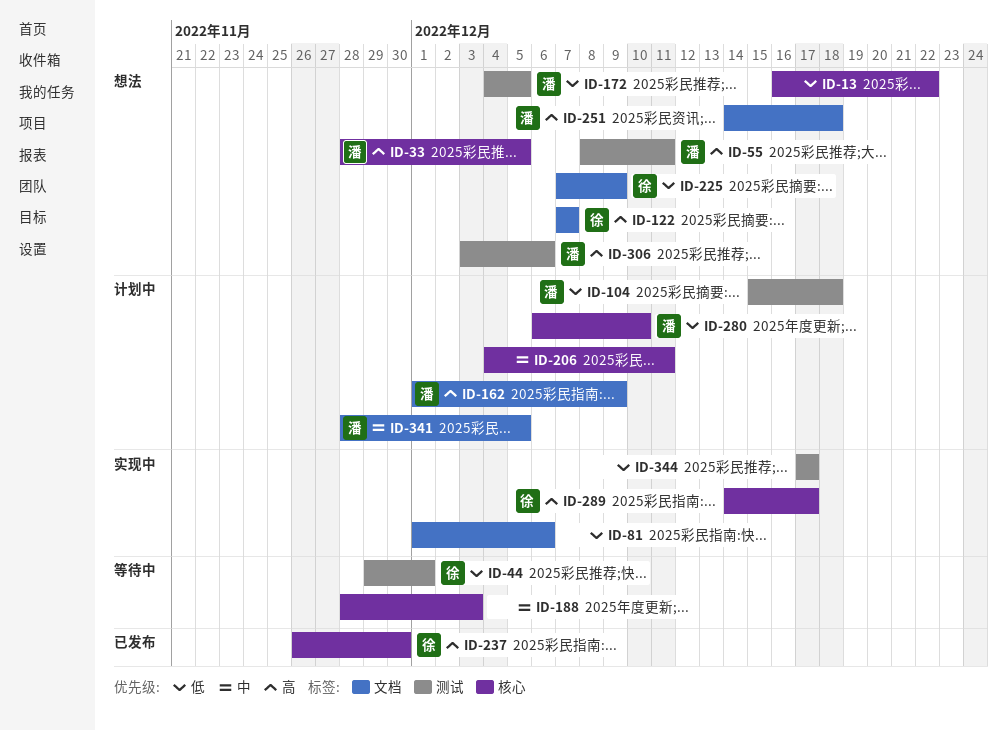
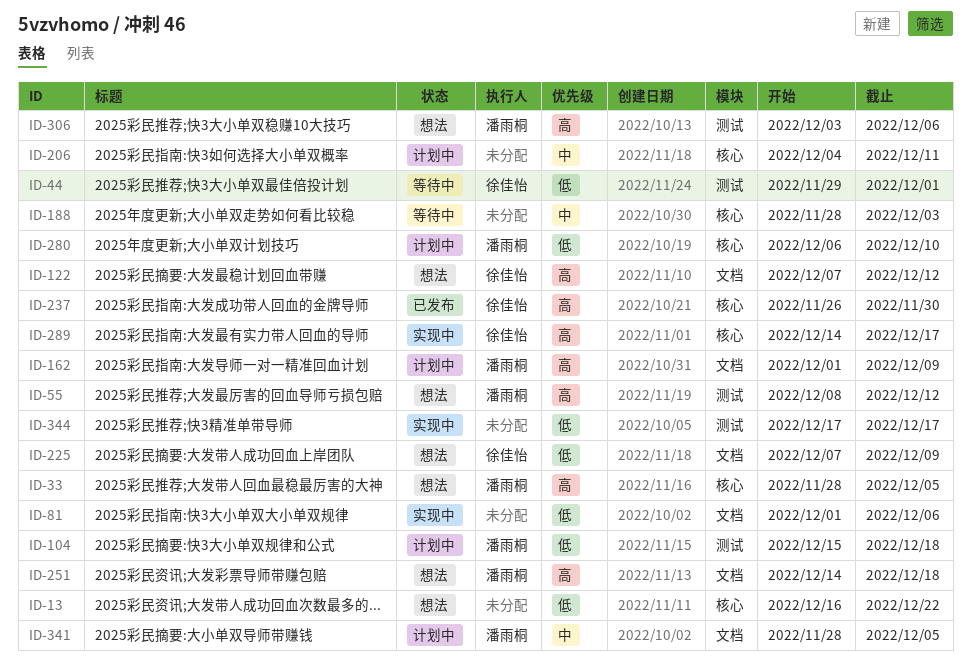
ID-55, due: Dec 11 -> Dec 12
ID-122, due: Dec 7 -> Dec 12
ID-172: present -> none

